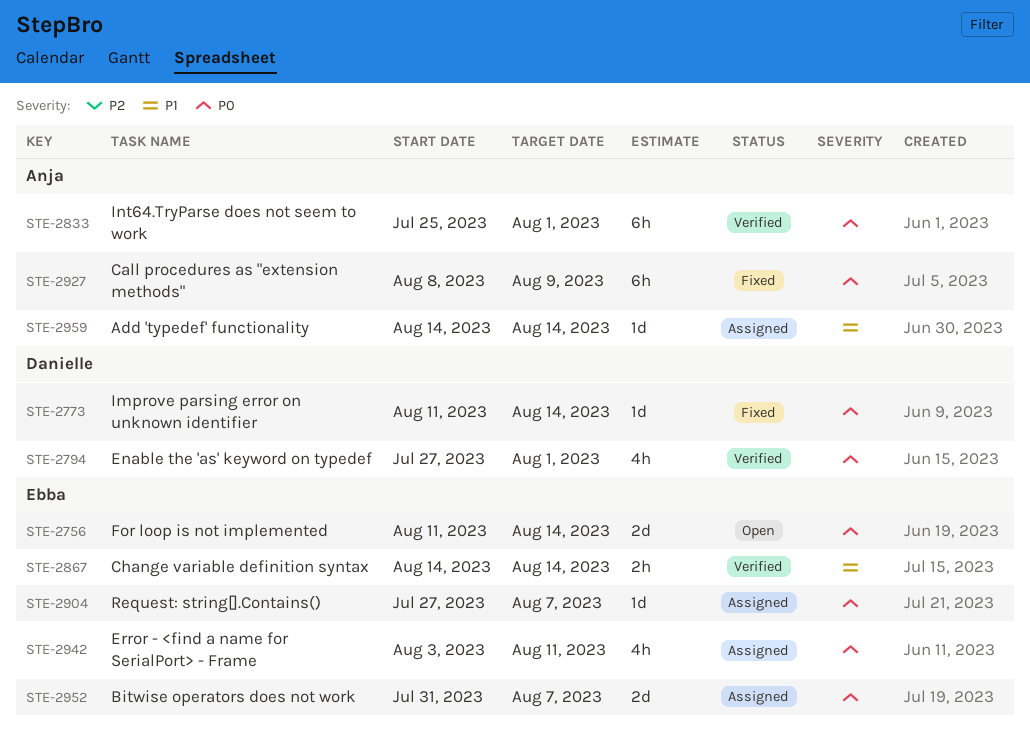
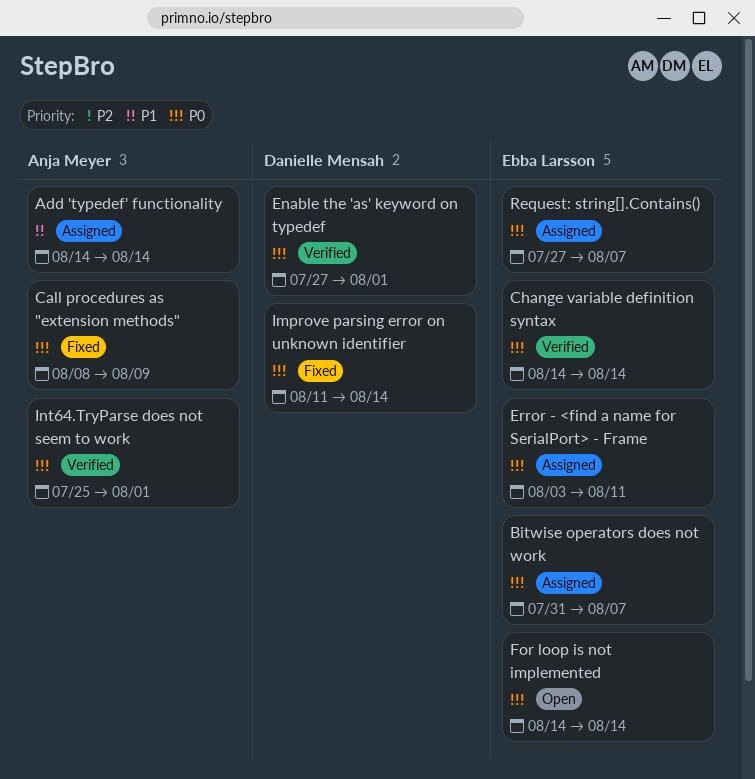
Change variable definition syntax, priority: P1 -> P0
For loop is not implemented, start: Aug 11 -> Aug 14

